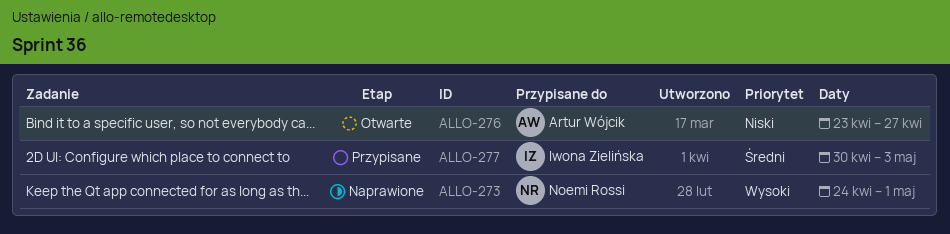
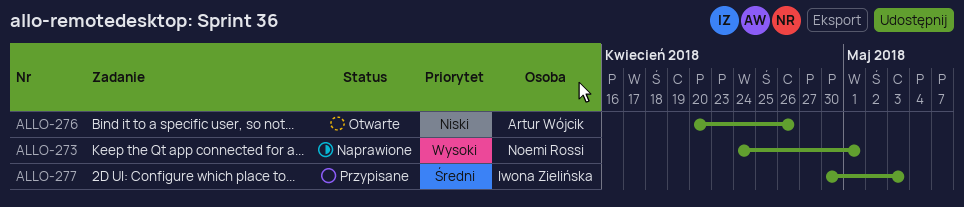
ALLO-276, start: Apr 23 -> Apr 20
ALLO-276, due: Apr 27 -> Apr 26

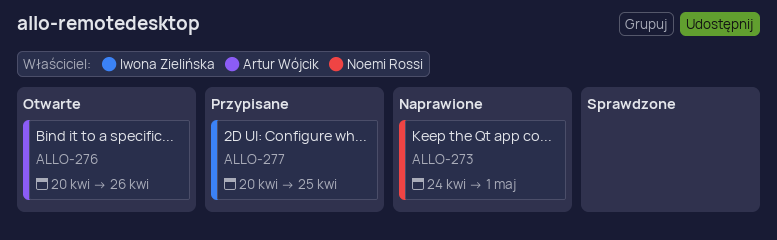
ALLO-277, start: Apr 30 -> Apr 20
ALLO-277, due: May 3 -> Apr 25

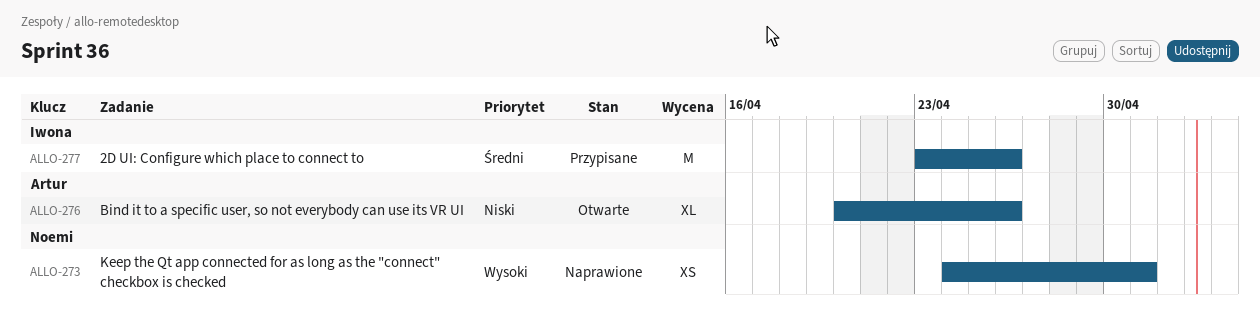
ALLO-277, start: Apr 20 -> Apr 23
ALLO-277, due: Apr 25 -> Apr 26

